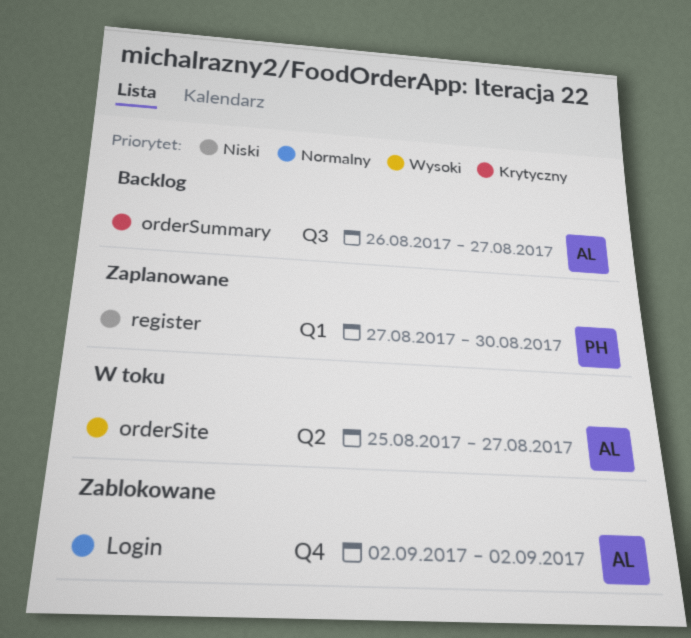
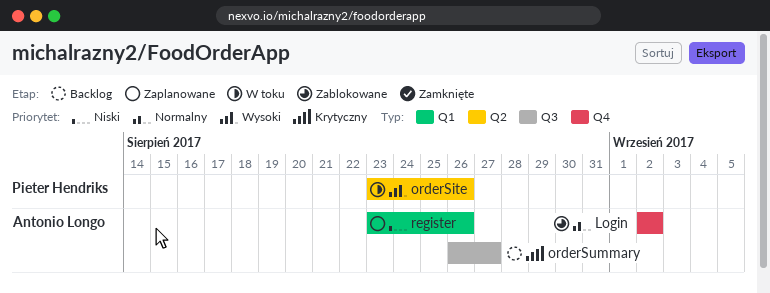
orderSite, owner: Antonio Longo -> Pieter Hendriks
orderSite, start: Aug 25 -> Aug 23
orderSite, due: Aug 27 -> Aug 26
register, owner: Pieter Hendriks -> Antonio Longo
register, start: Aug 27 -> Aug 23
register, due: Aug 30 -> Aug 26

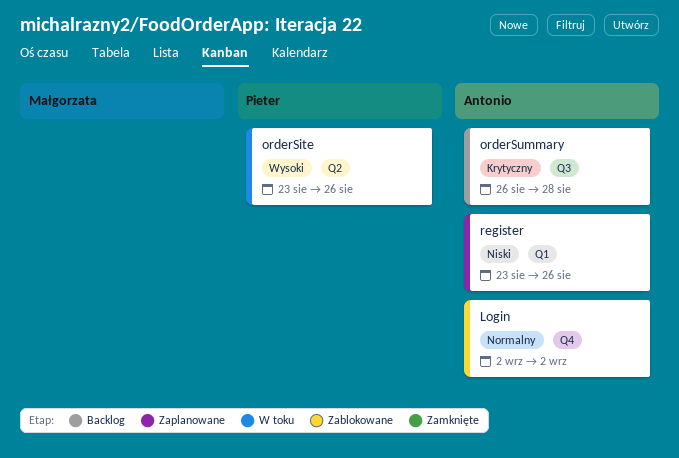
orderSummary, due: Aug 27 -> Aug 28

